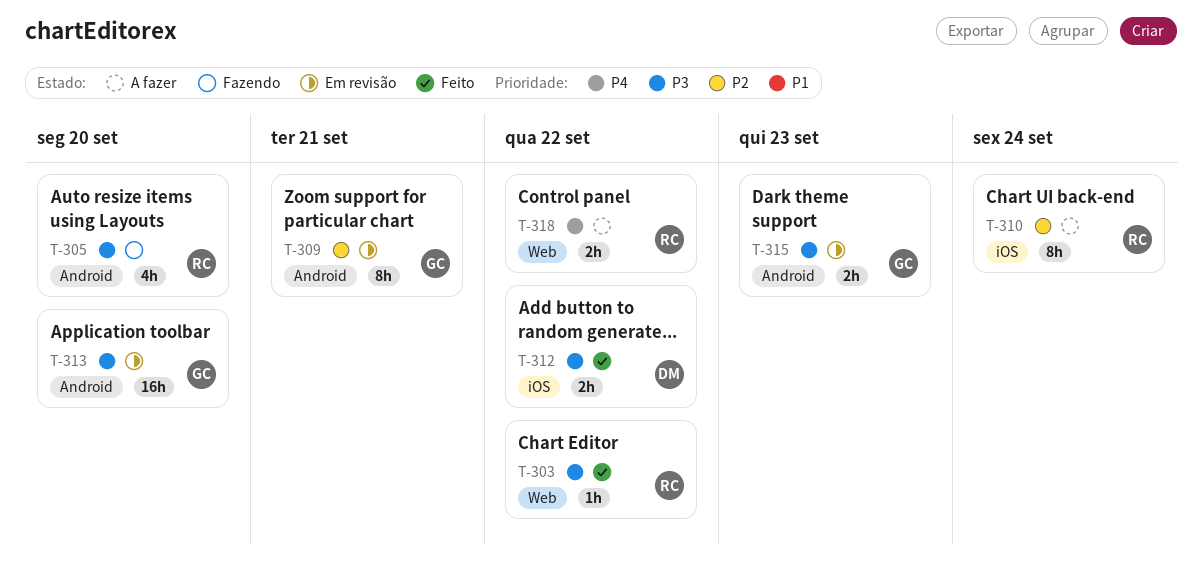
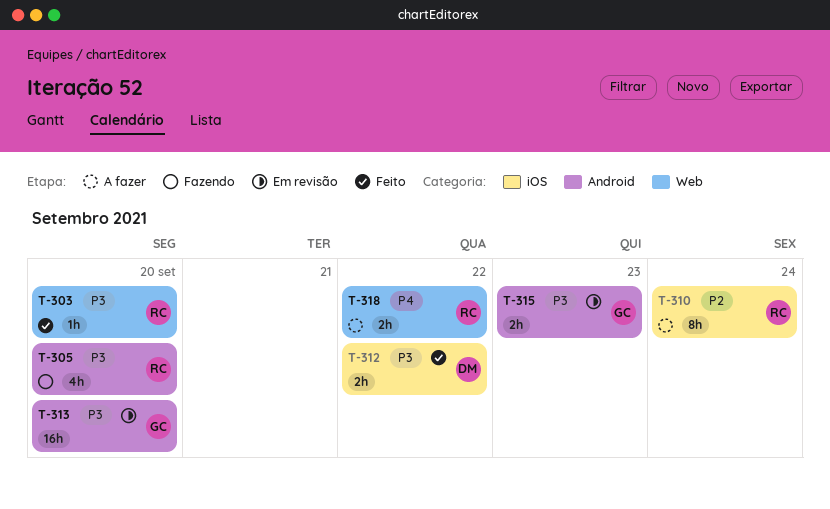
T-303, due: Sep 22 -> Sep 20
T-309: present -> none

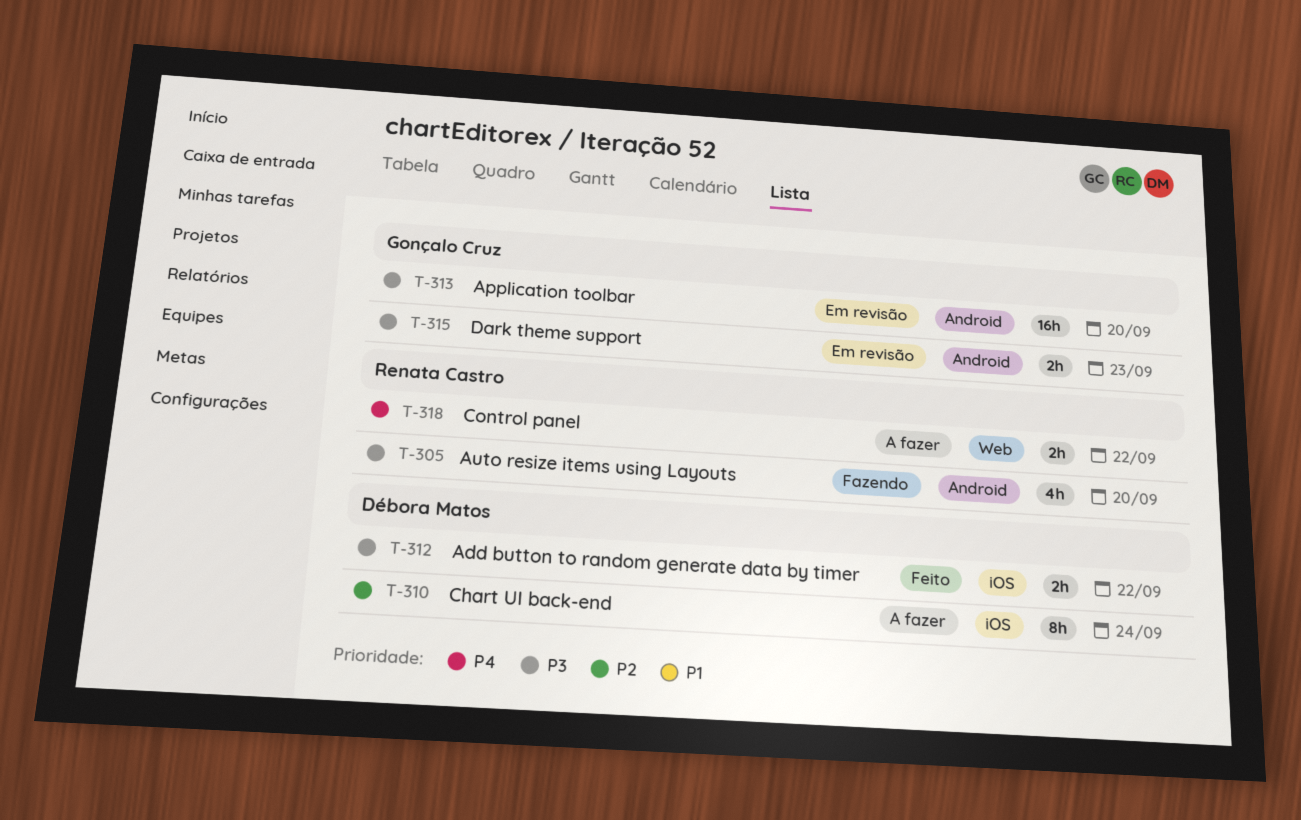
T-303: present -> none
T-310, owner: Renata Castro -> Débora Matos

